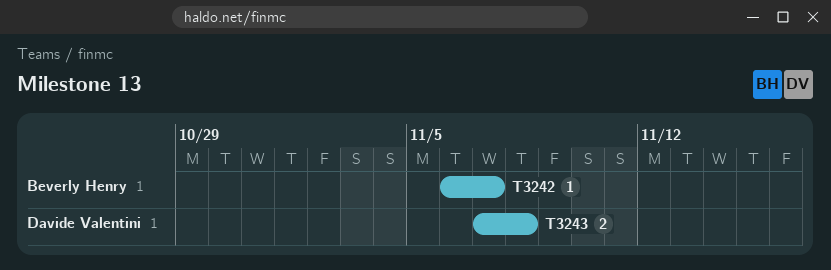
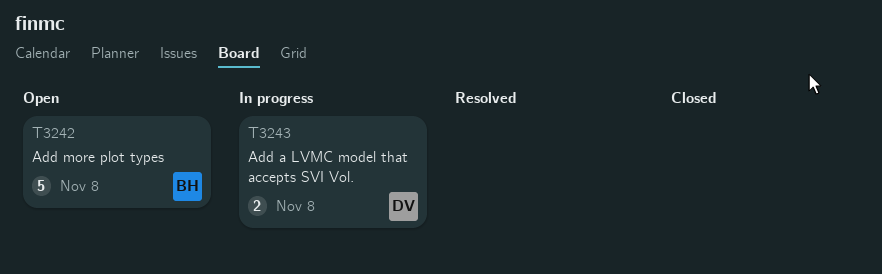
T3242, estimate: 1 -> 5
T3242, due: Nov 7 -> Nov 8

